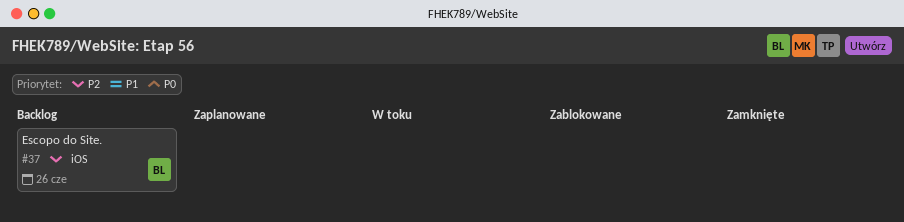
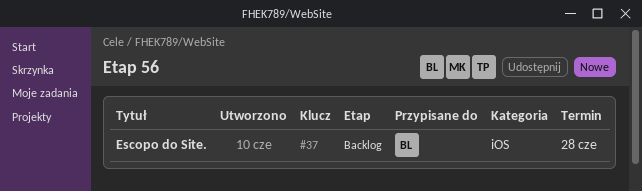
#37, due: Jun 26 -> Jun 28

